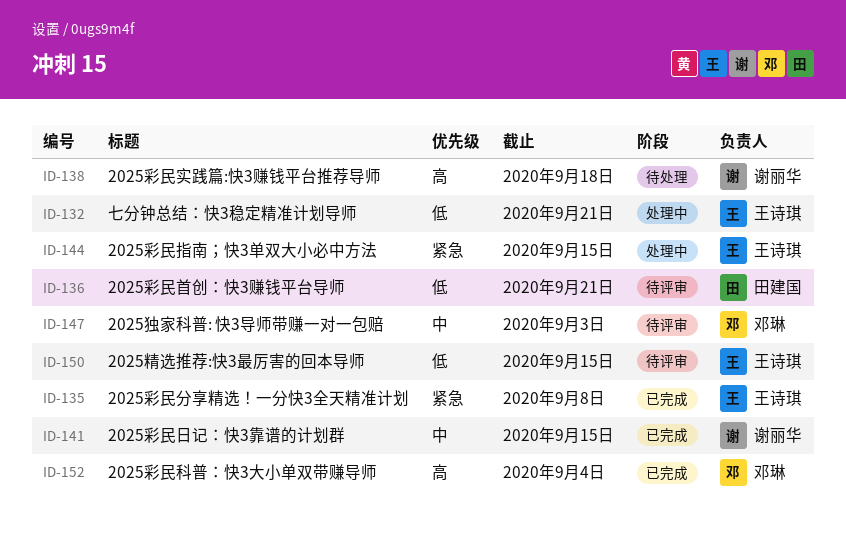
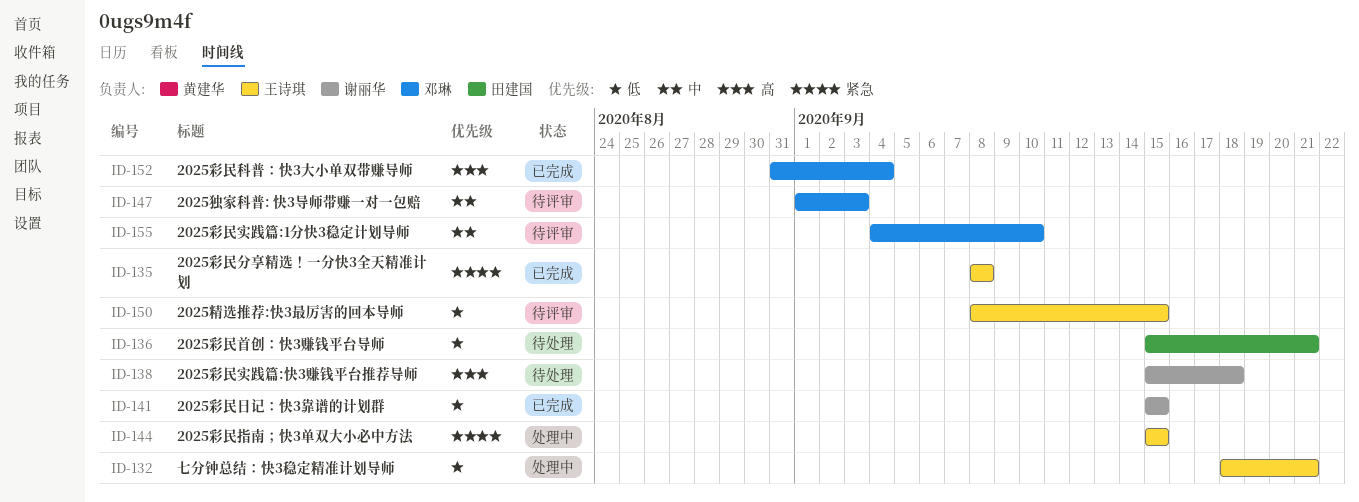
ID-136, status: 待评审 -> 待处理
ID-141, priority: 中 -> 低
ID-155: none -> present

